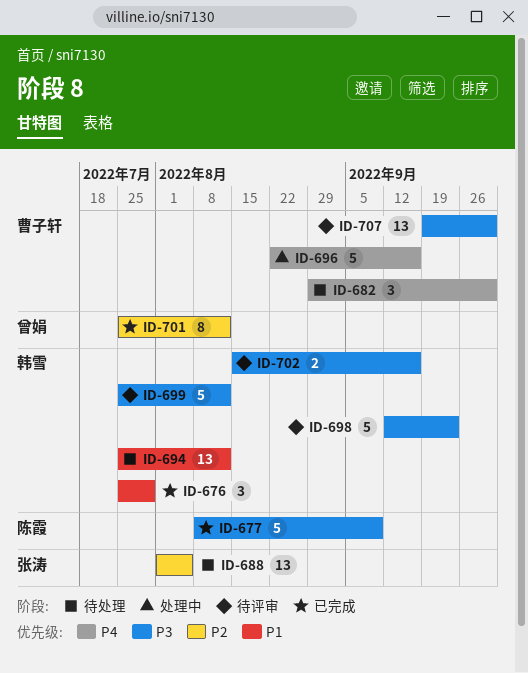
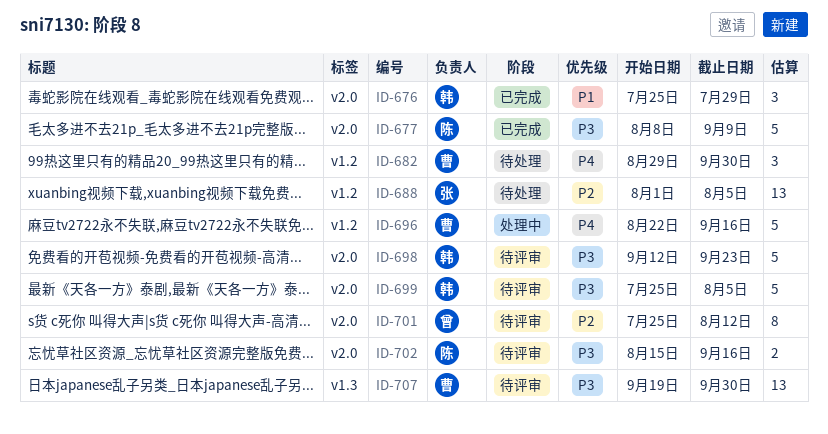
ID-694: present -> none
ID-699, due: Aug 12 -> Aug 5
ID-701, status: 已完成 -> 待评审
ID-702, owner: 韩雪 -> 陈霞

